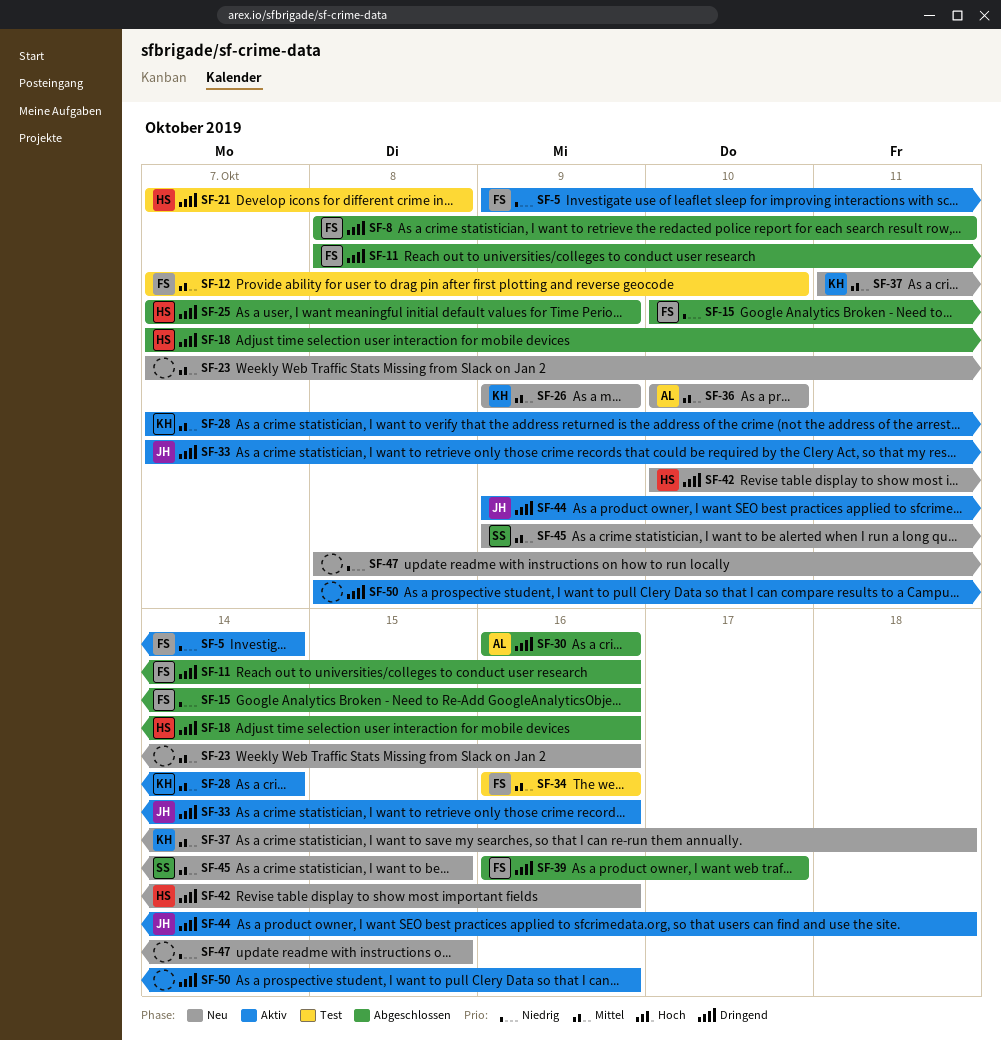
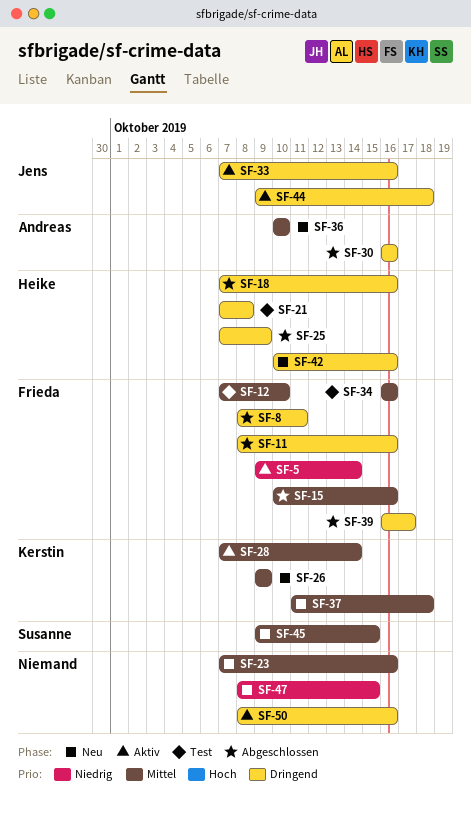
SF-15, priority: Niedrig -> Mittel

